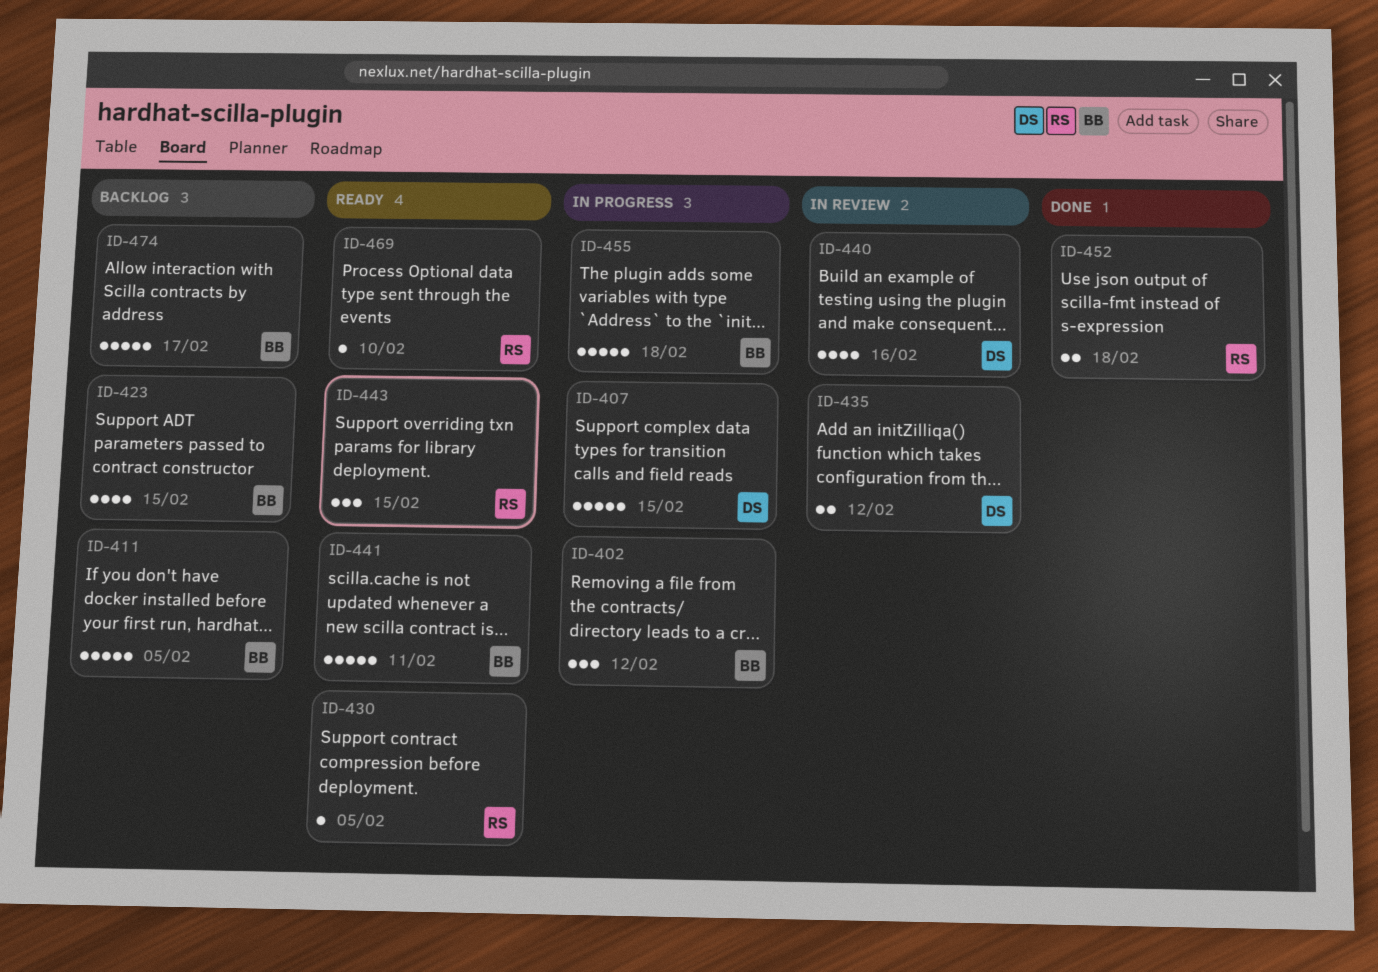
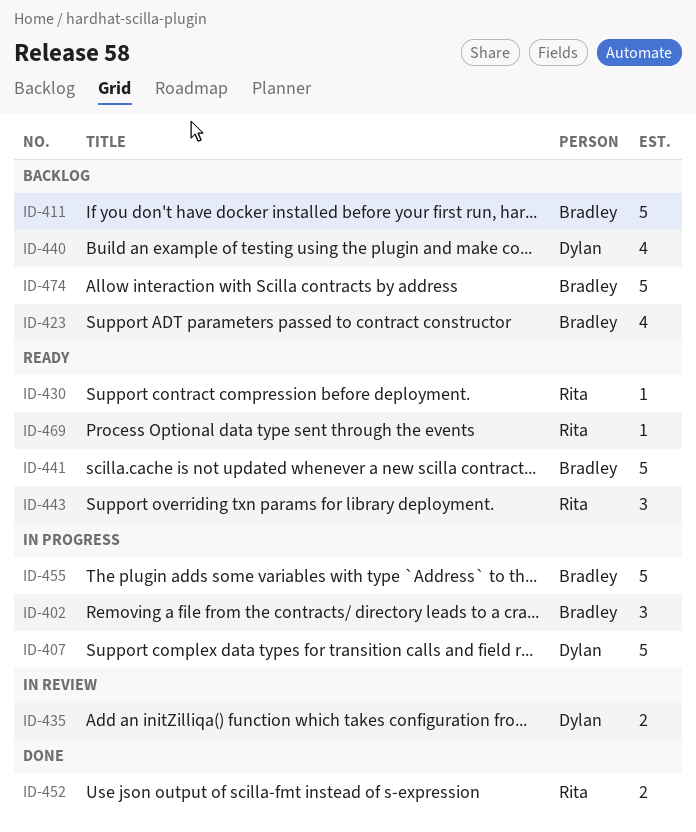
ID-440, status: In review -> Backlog

